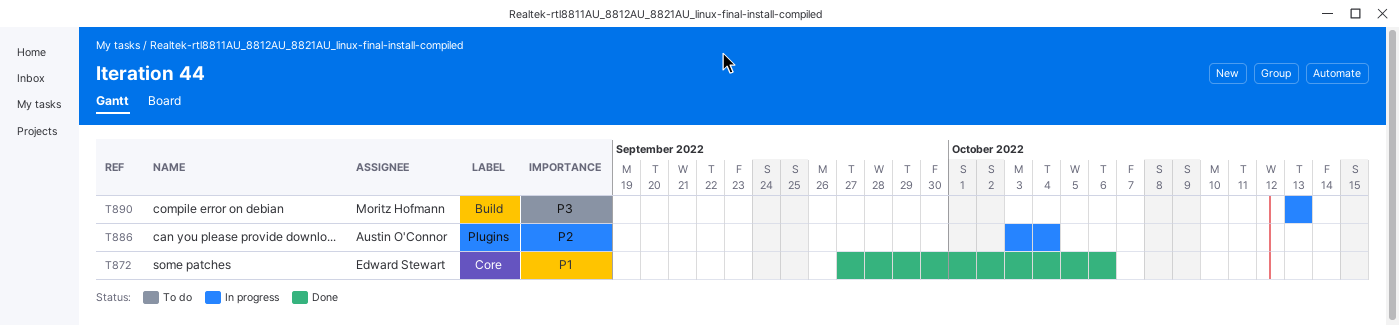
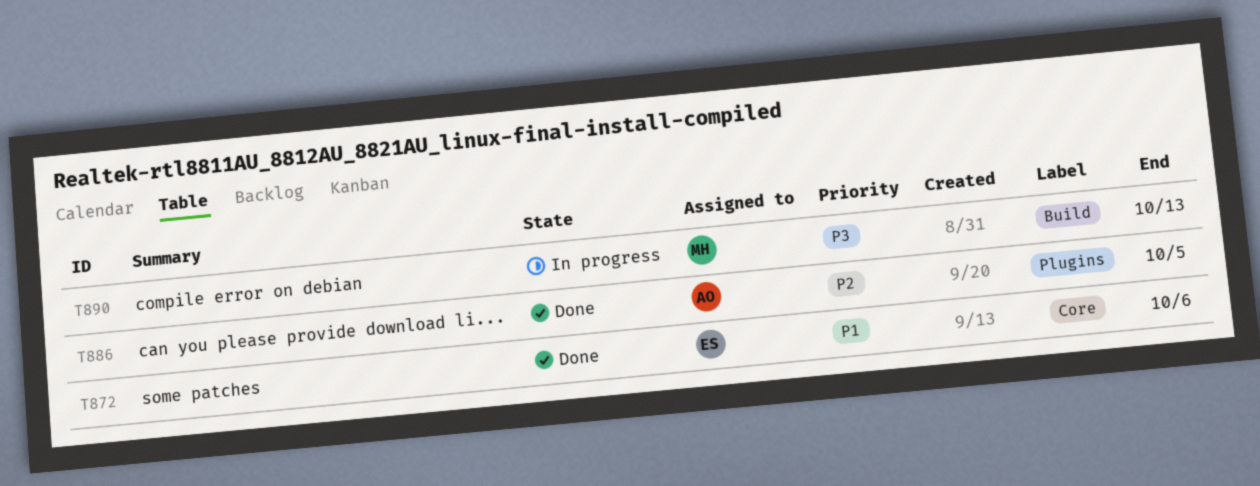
T886, status: In progress -> Done
T886, due: Oct 4 -> Oct 5

